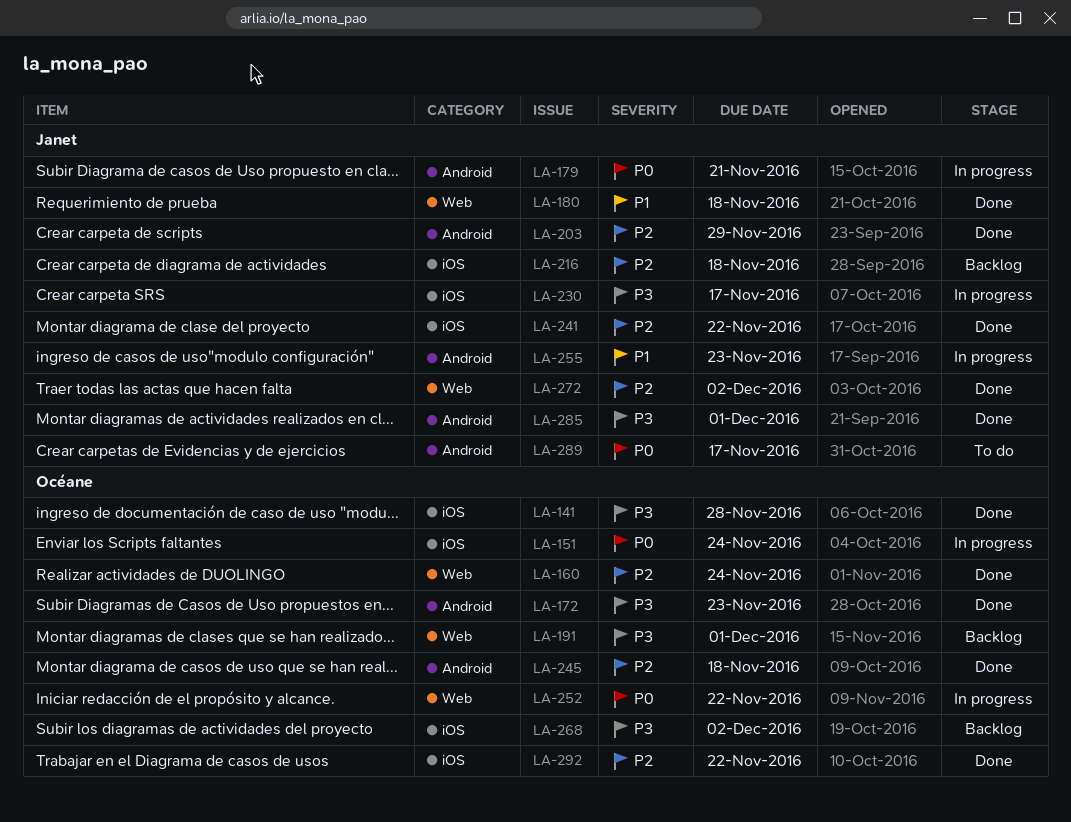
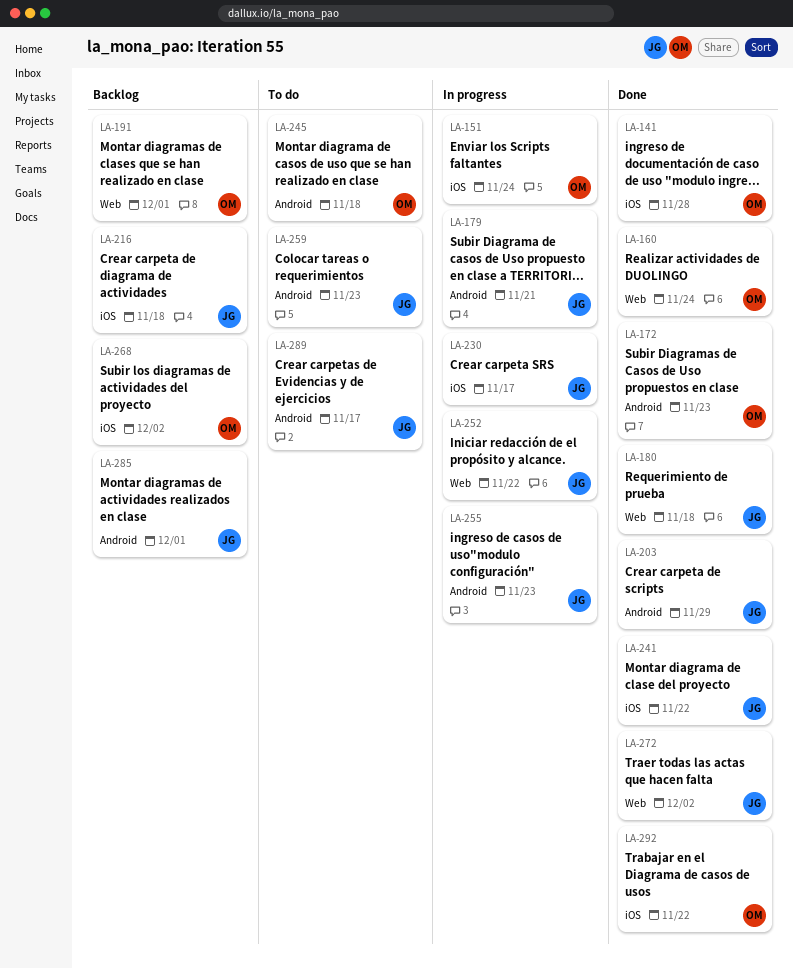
LA-245, status: Done -> To do
LA-252, owner: Océane -> Janet
LA-259: none -> present
LA-285, status: Done -> Backlog

